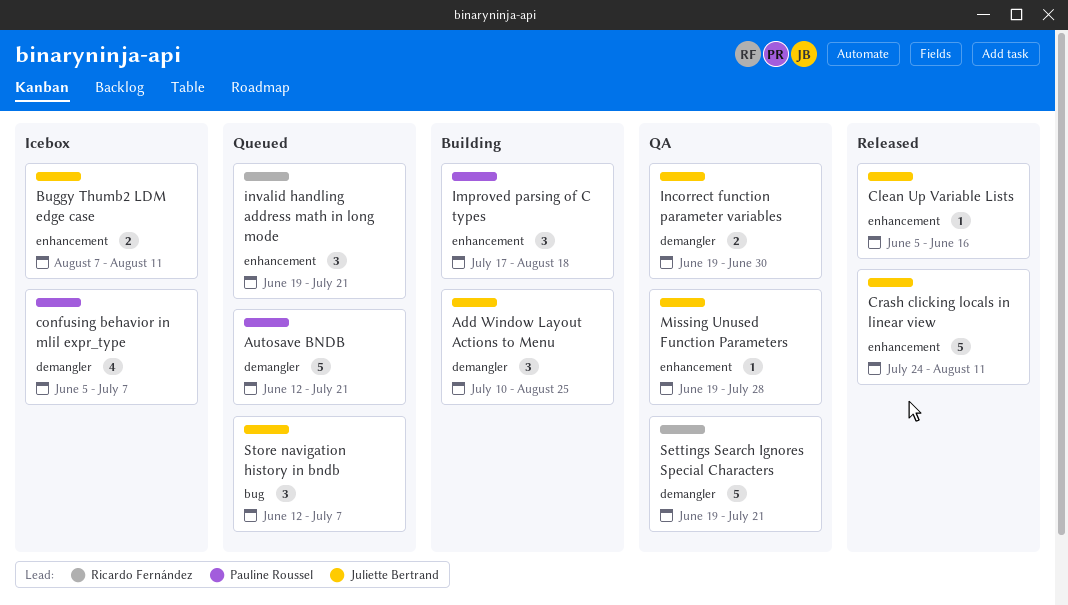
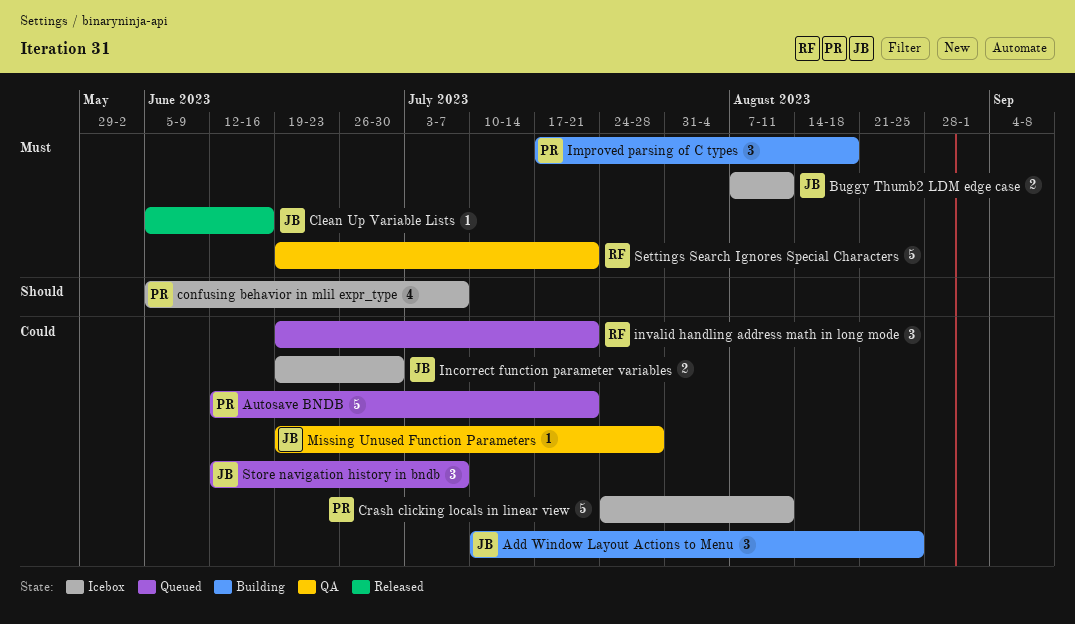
Crash clicking locals in linear view, status: Released -> Icebox
Crash clicking locals in linear view, owner: Juliette Bertrand -> Pauline Roussel
Incorrect function parameter variables, status: QA -> Icebox

